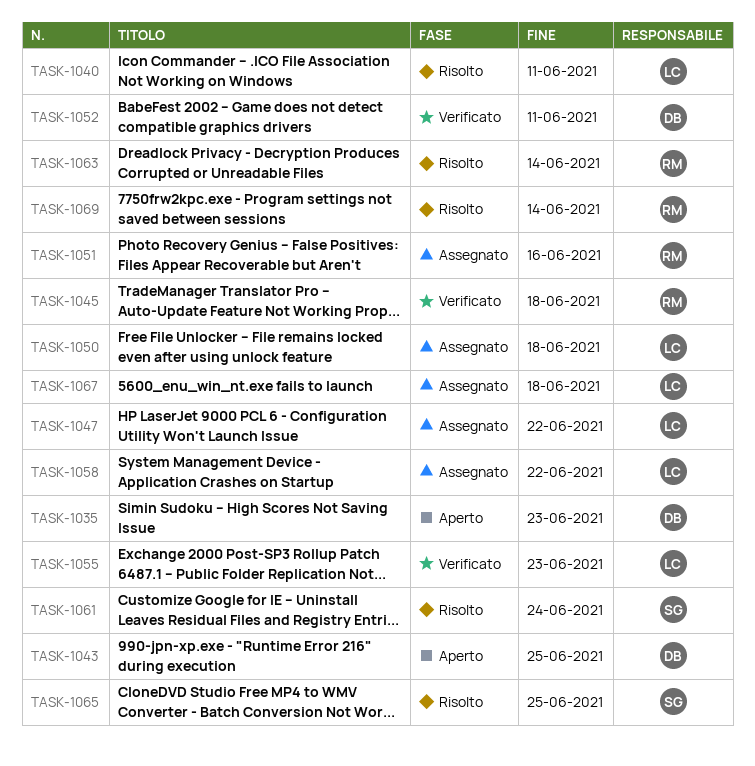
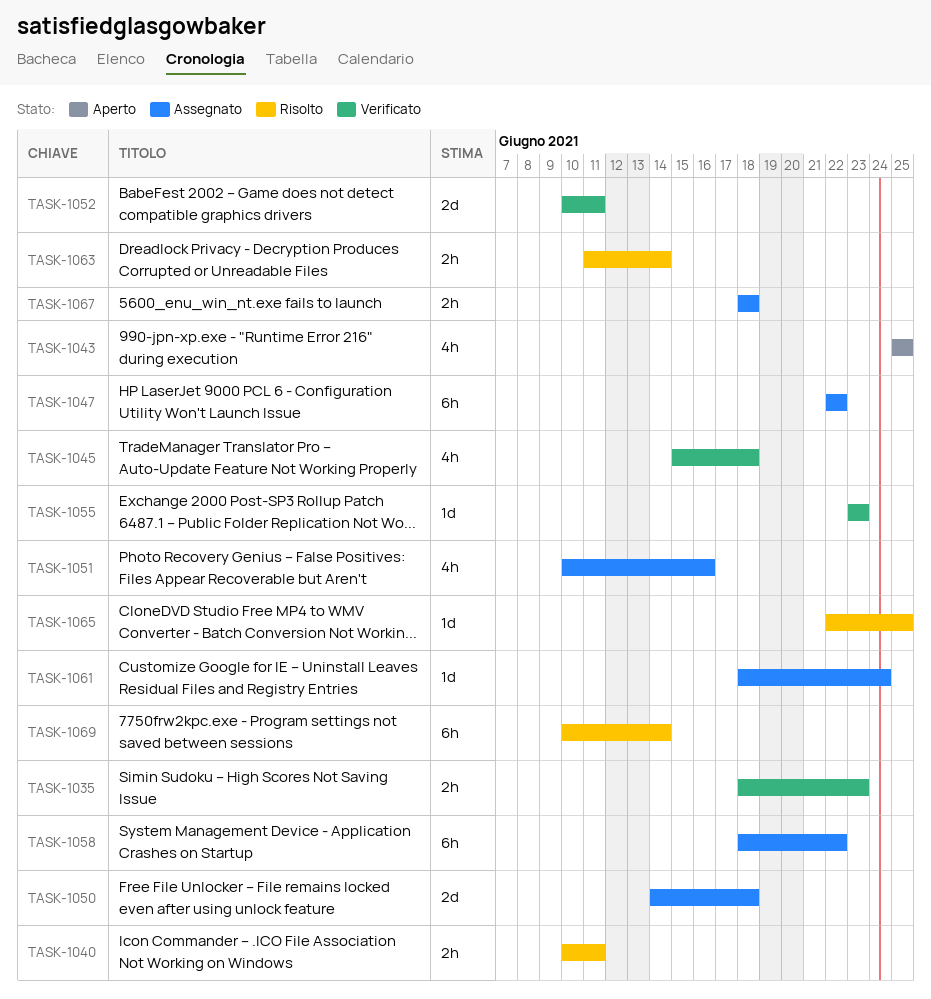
TASK-1035, status: Aperto -> Verificato
TASK-1061, status: Risolto -> Assegnato

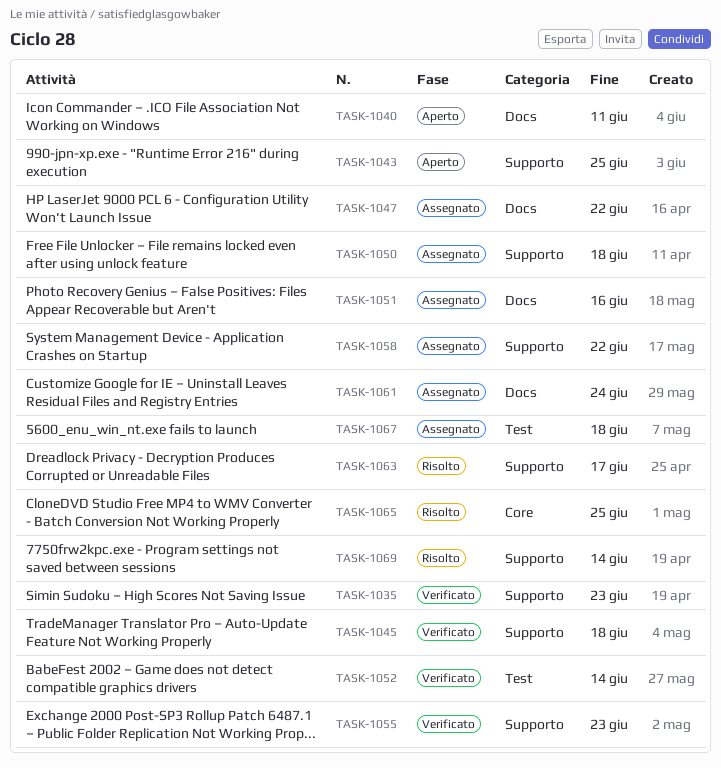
TASK-1040, status: Risolto -> Aperto
TASK-1052, due: Jun 11 -> Jun 14
TASK-1063, due: Jun 14 -> Jun 17

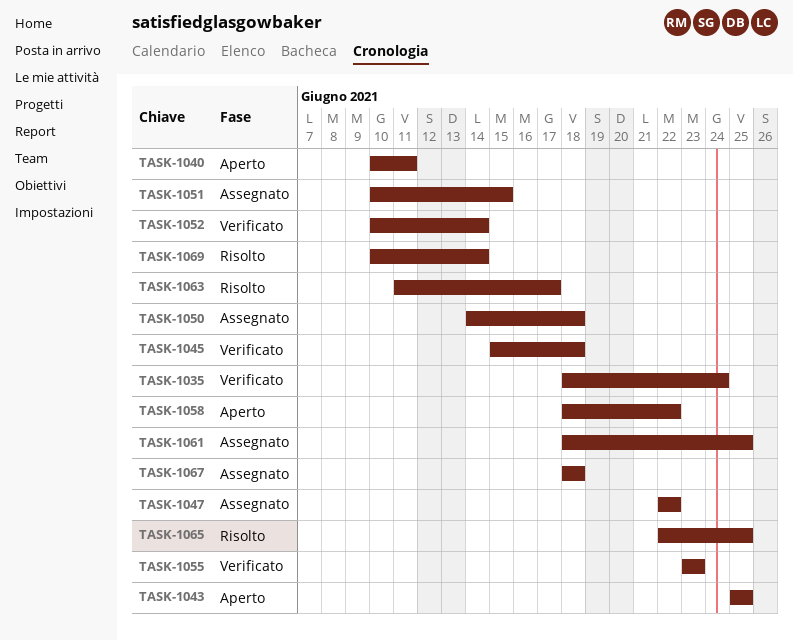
TASK-1035, due: Jun 23 -> Jun 24
TASK-1051, due: Jun 16 -> Jun 15
TASK-1058, status: Assegnato -> Aperto
TASK-1061, due: Jun 24 -> Jun 25

